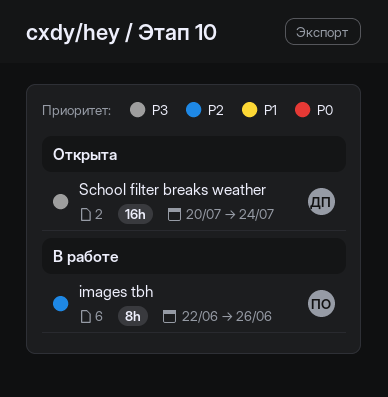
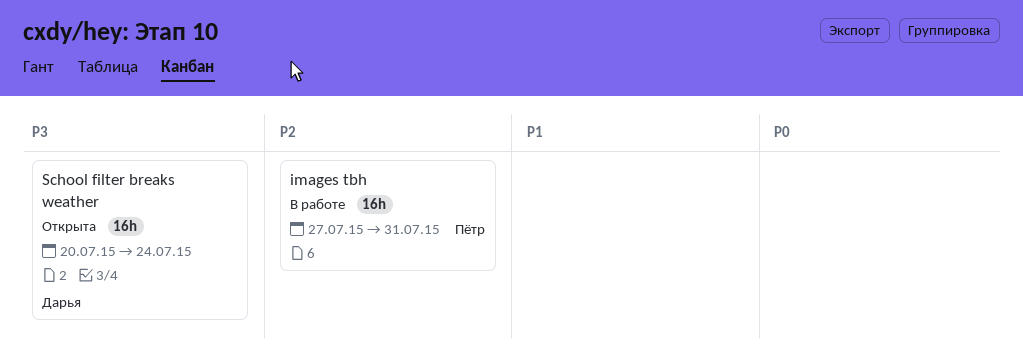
images tbh, estimate: 8h -> 16h
images tbh, start: Jun 22 -> Jul 27
images tbh, due: Jun 26 -> Jul 31

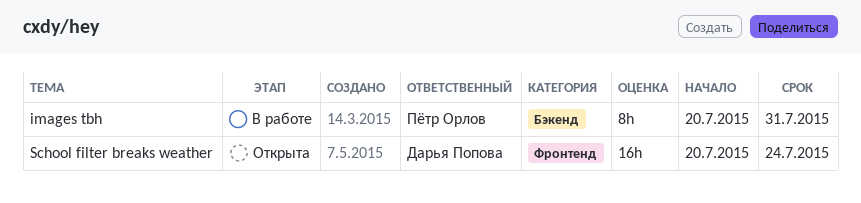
images tbh, estimate: 16h -> 8h
images tbh, start: Jul 27 -> Jul 20

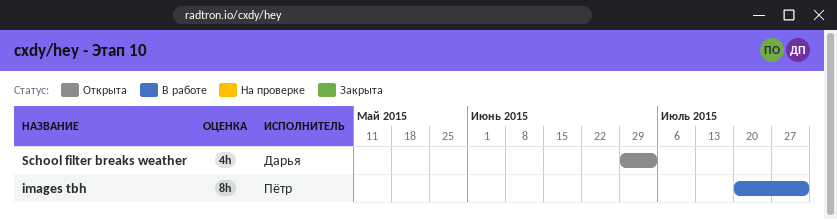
School filter breaks weather, estimate: 16h -> 4h
School filter breaks weather, start: Jul 20 -> Jun 29
School filter breaks weather, due: Jul 24 -> Jul 3

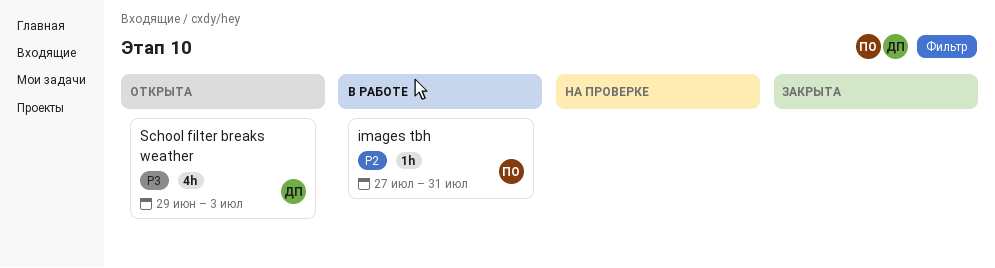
images tbh, estimate: 8h -> 1h
images tbh, start: Jul 20 -> Jul 27

